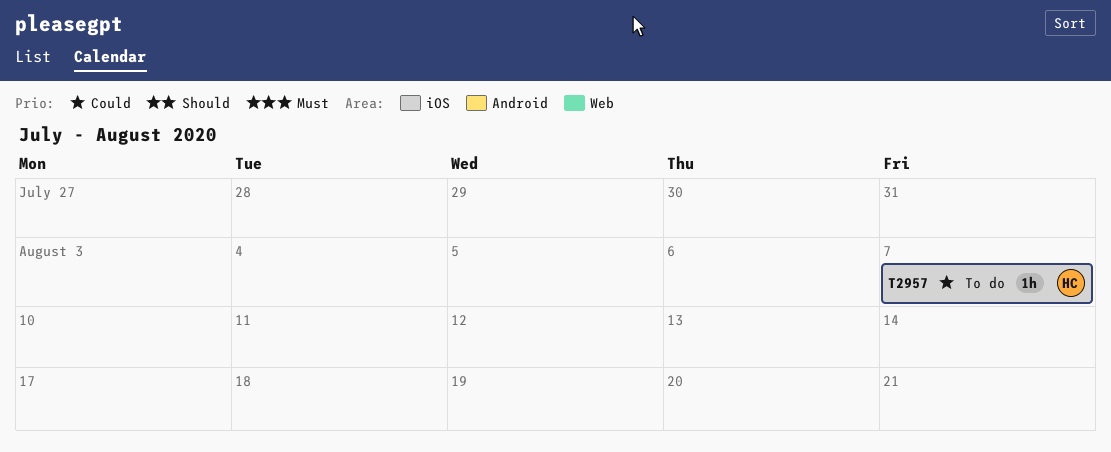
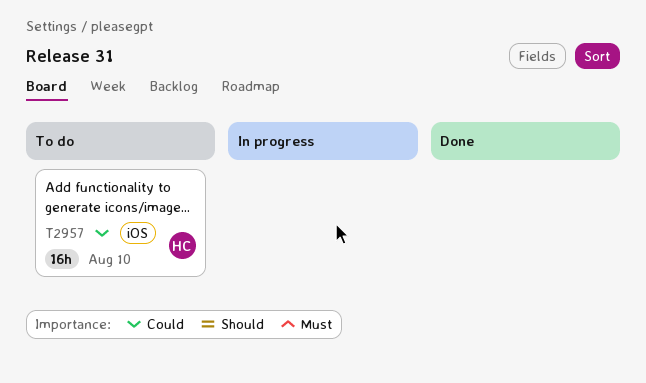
T2957, estimate: 1h -> 16h
T2957, due: Aug 7 -> Aug 10

